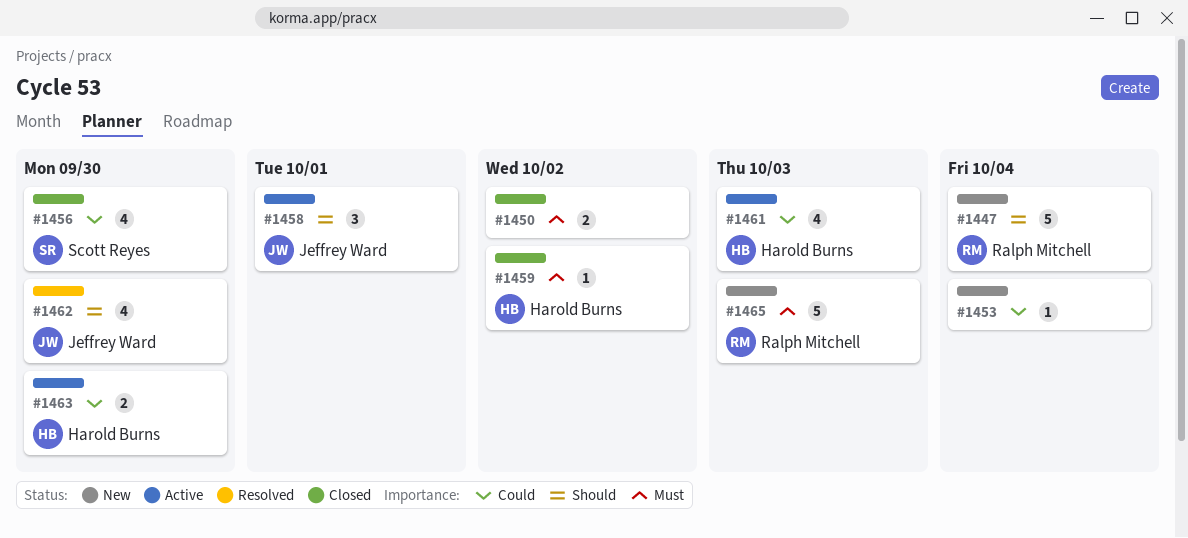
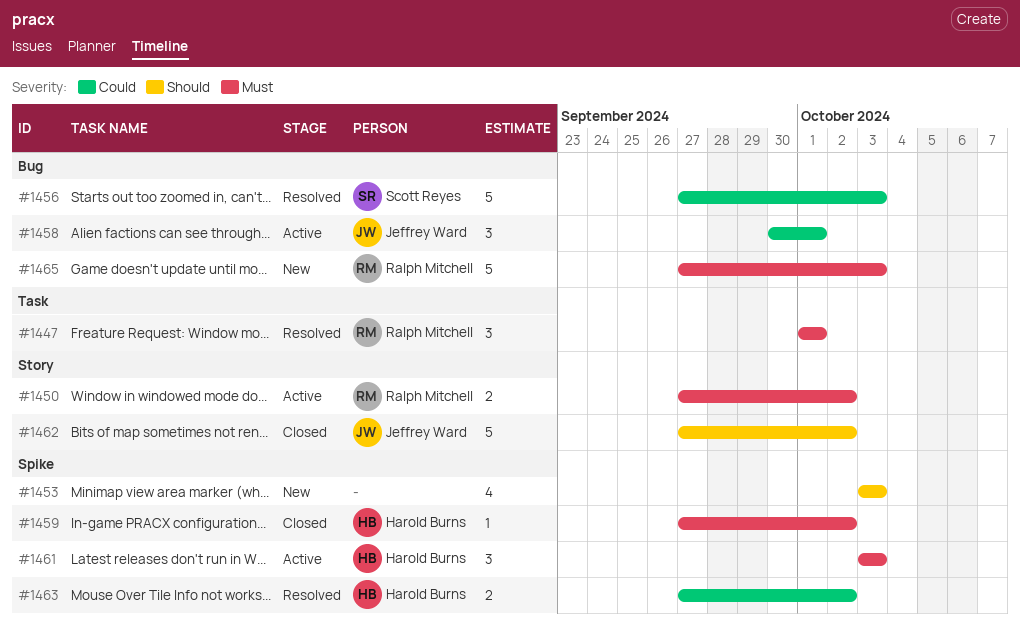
#1447, status: New -> Resolved
#1447, priority: Should -> Must
#1447, estimate: 5 -> 3
#1447, due: Oct 4 -> Oct 1
#1450, status: Closed -> Active
#1450, owner: none -> Ralph Mitchell
#1453, priority: Could -> Should
#1453, estimate: 1 -> 4
#1453, due: Oct 4 -> Oct 3
#1456, status: Closed -> Resolved
#1456, estimate: 4 -> 5
#1456, due: Sep 30 -> Oct 3
#1458, priority: Should -> Could
#1461, priority: Could -> Must
#1461, estimate: 4 -> 3
#1462, status: Resolved -> Closed
#1462, estimate: 4 -> 5
#1462, due: Sep 30 -> Oct 2
#1463, status: Active -> Resolved
#1463, due: Sep 30 -> Oct 2

